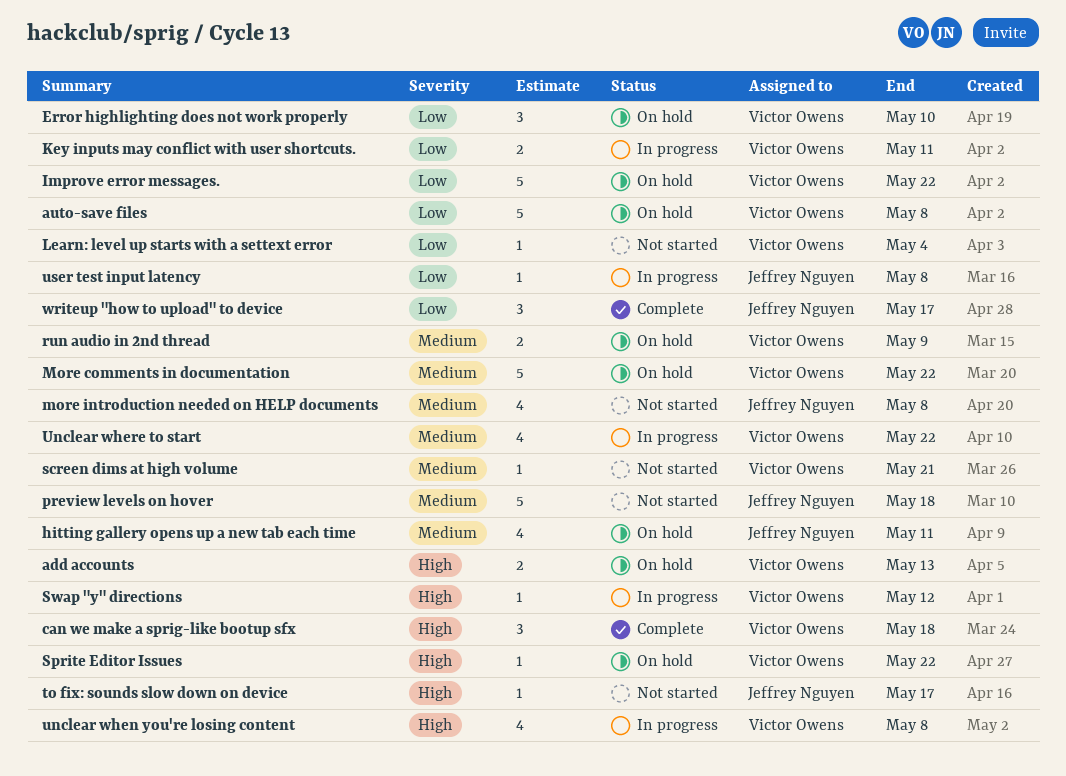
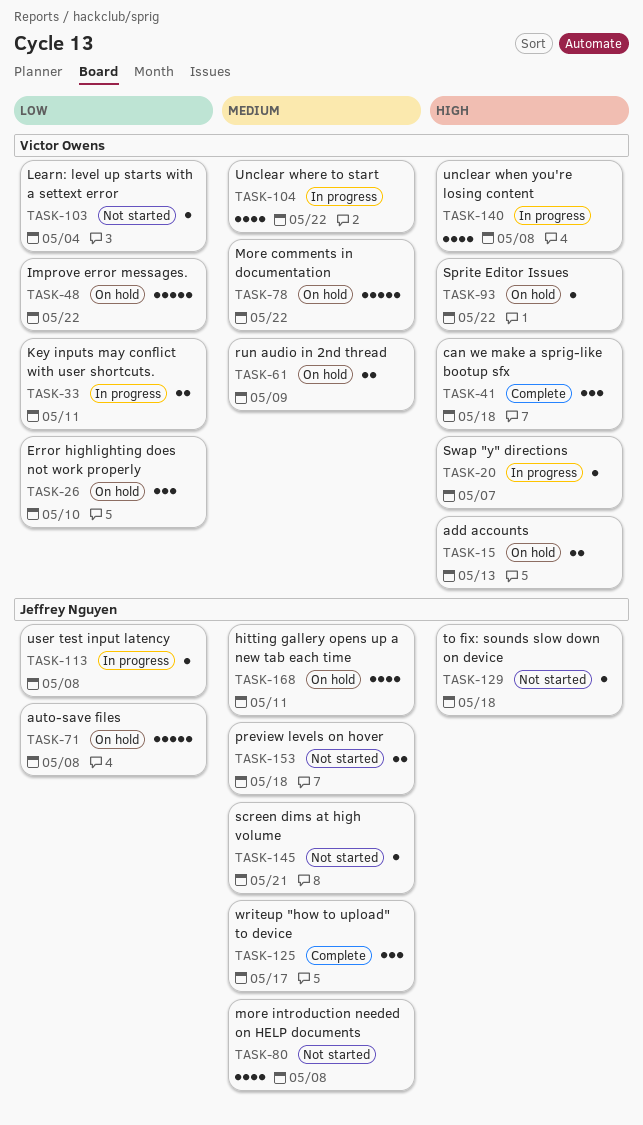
auto-save files, owner: Victor Owens -> Jeffrey Nguyen
preview levels on hover, estimate: 5 -> 2
screen dims at high volume, owner: Victor Owens -> Jeffrey Nguyen
Swap "y" directions, due: May 12 -> May 7
to fix: sounds slow down on device, due: May 17 -> May 18
writeup "how to upload" to device, priority: Low -> Medium

